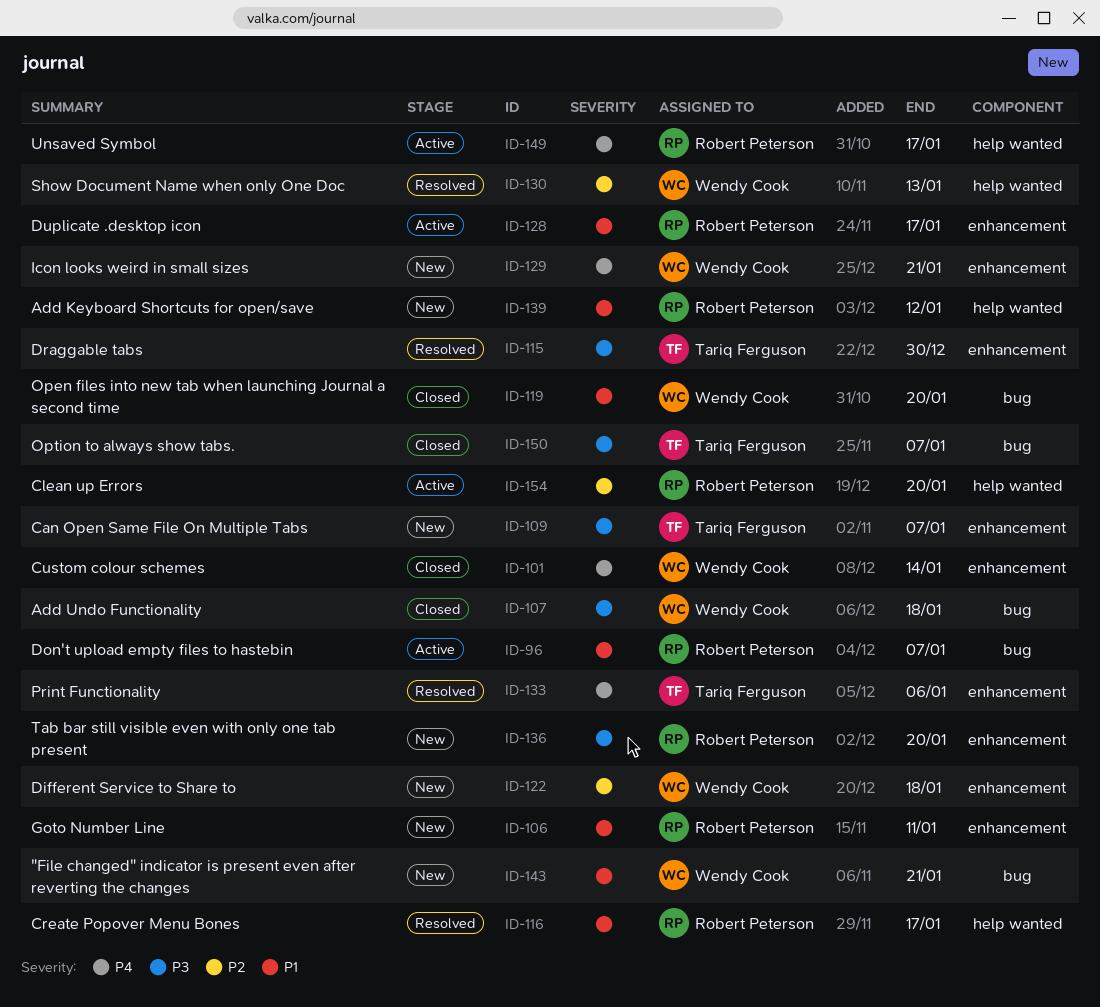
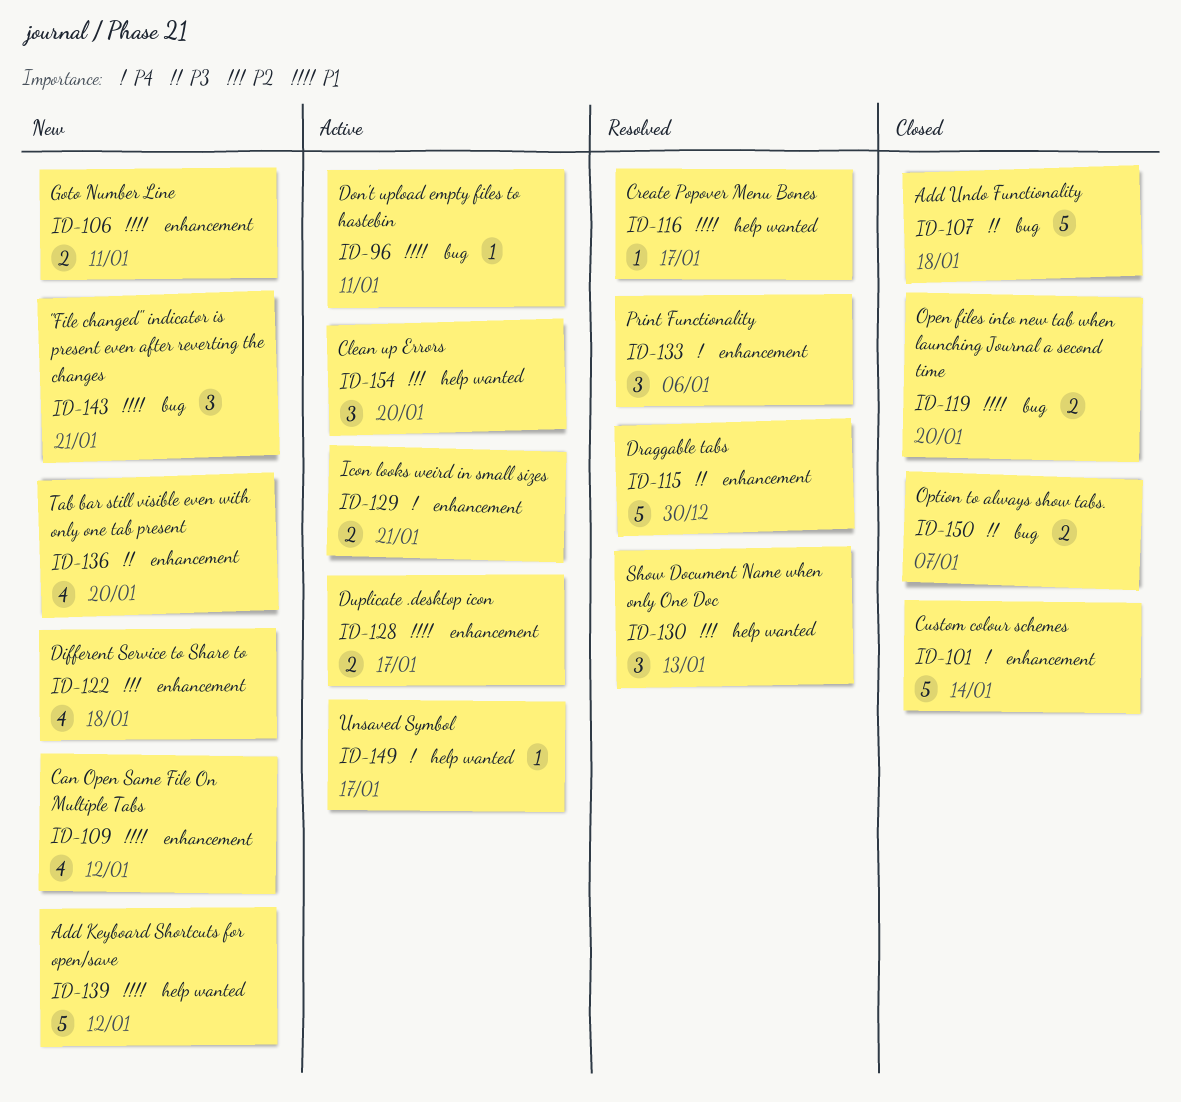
ID-96, due: Jan 7 -> Jan 11
ID-109, priority: P3 -> P1
ID-109, due: Jan 7 -> Jan 12
ID-129, status: New -> Active

